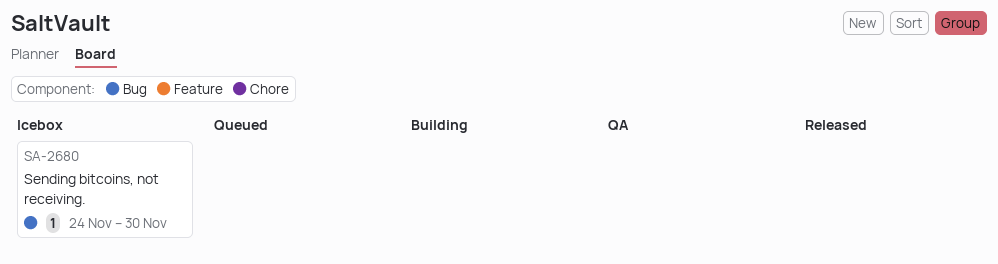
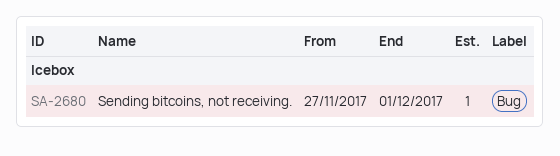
SA-2680, start: Nov 24 -> Nov 27
SA-2680, due: Nov 30 -> Dec 1

